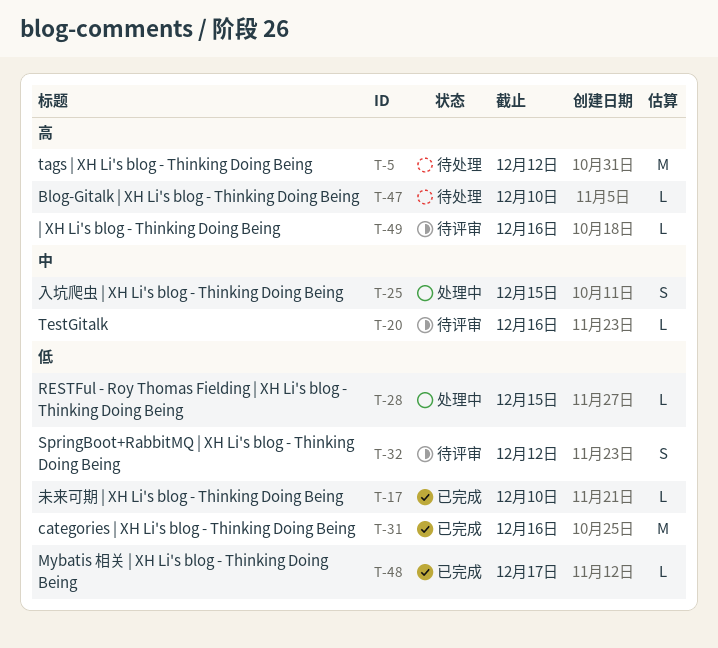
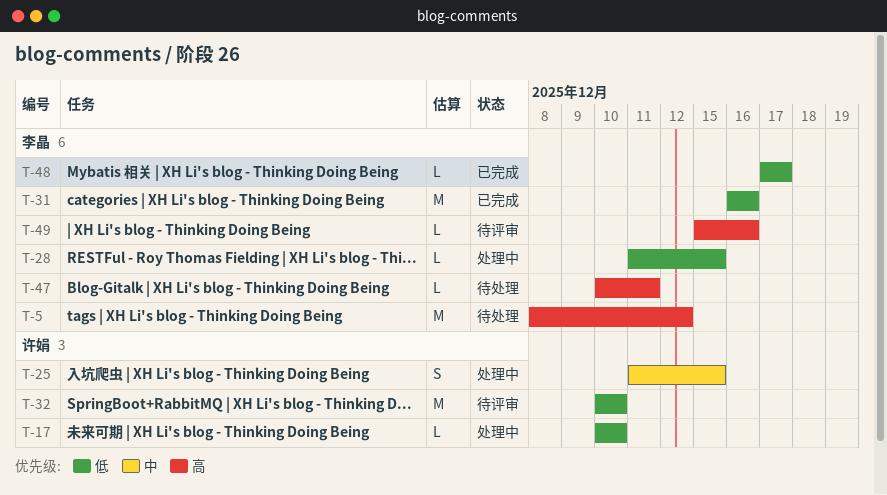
T-17, status: 已完成 -> 处理中
T-20: present -> none
T-32, estimate: S -> M
T-32, due: Dec 12 -> Dec 10
T-47, due: Dec 10 -> Dec 11

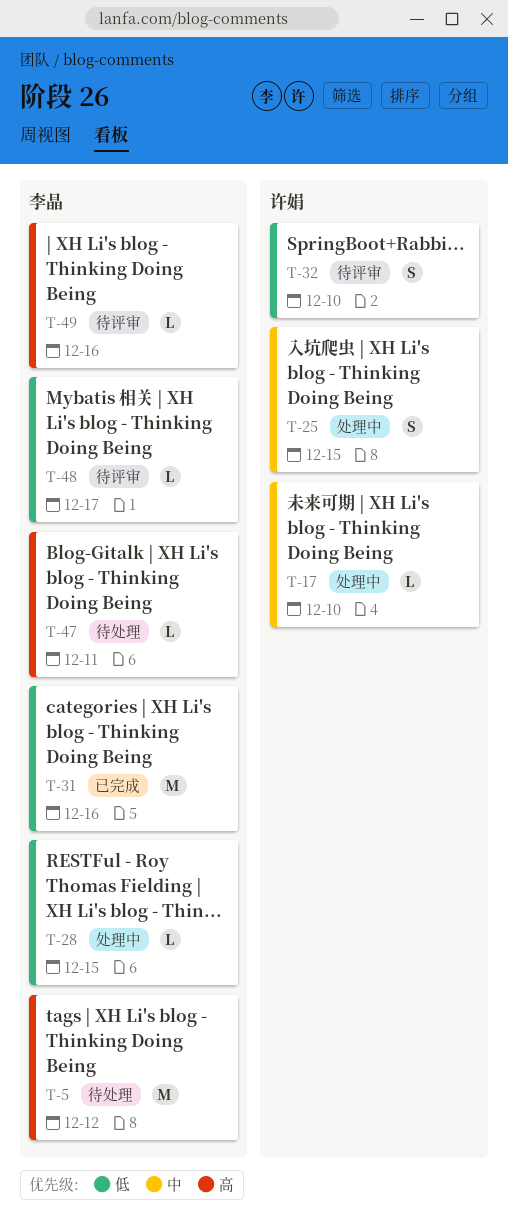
T-17, priority: 低 -> 中
T-32, estimate: M -> S
T-48, status: 已完成 -> 待评审

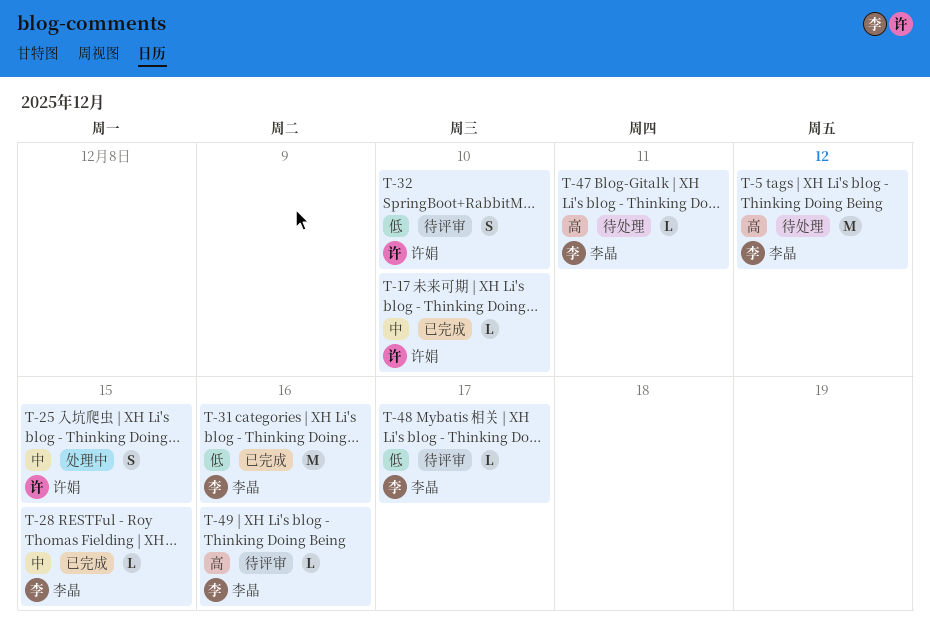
T-17, status: 处理中 -> 已完成
T-28, status: 处理中 -> 已完成
T-28, priority: 低 -> 中

